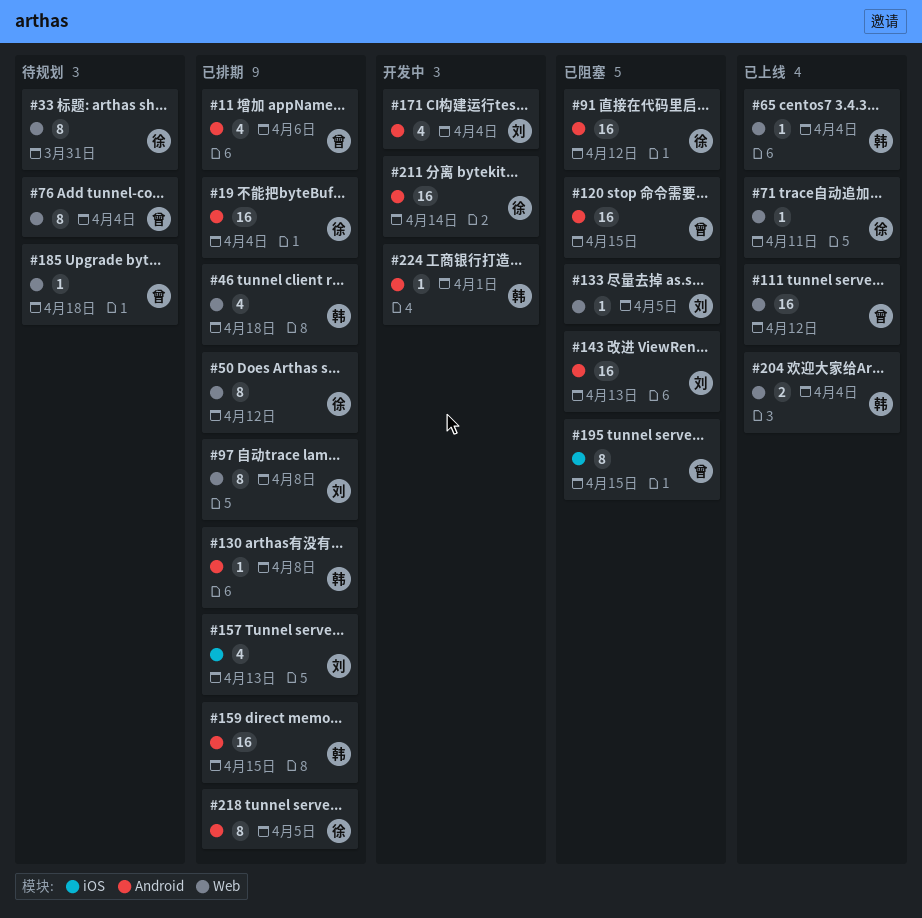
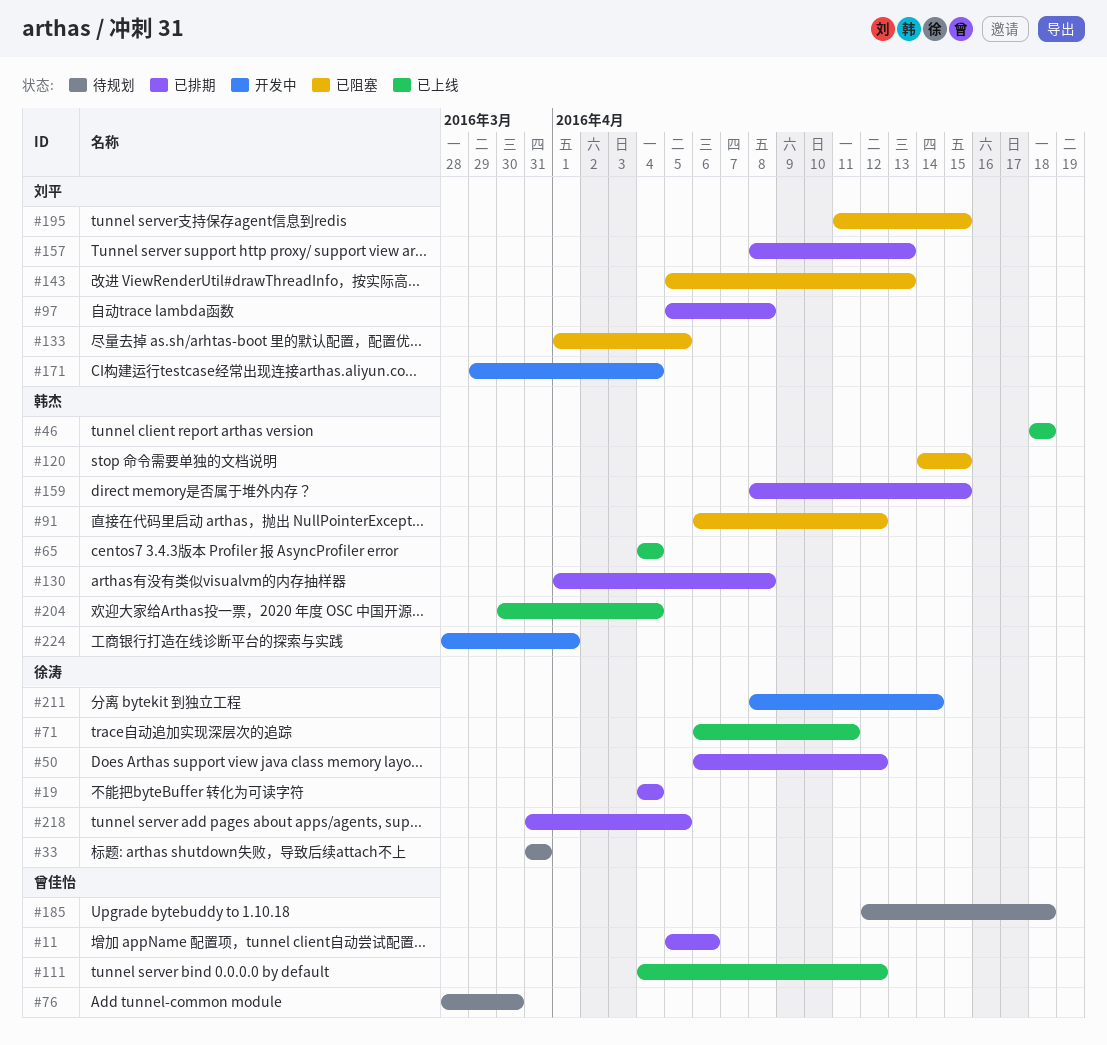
#46, status: 已排期 -> 已上线
#76, due: Apr 4 -> Mar 30
#91, owner: 徐涛 -> 韩杰
#120, owner: 曾佳怡 -> 韩杰
#195, owner: 曾佳怡 -> 刘平

